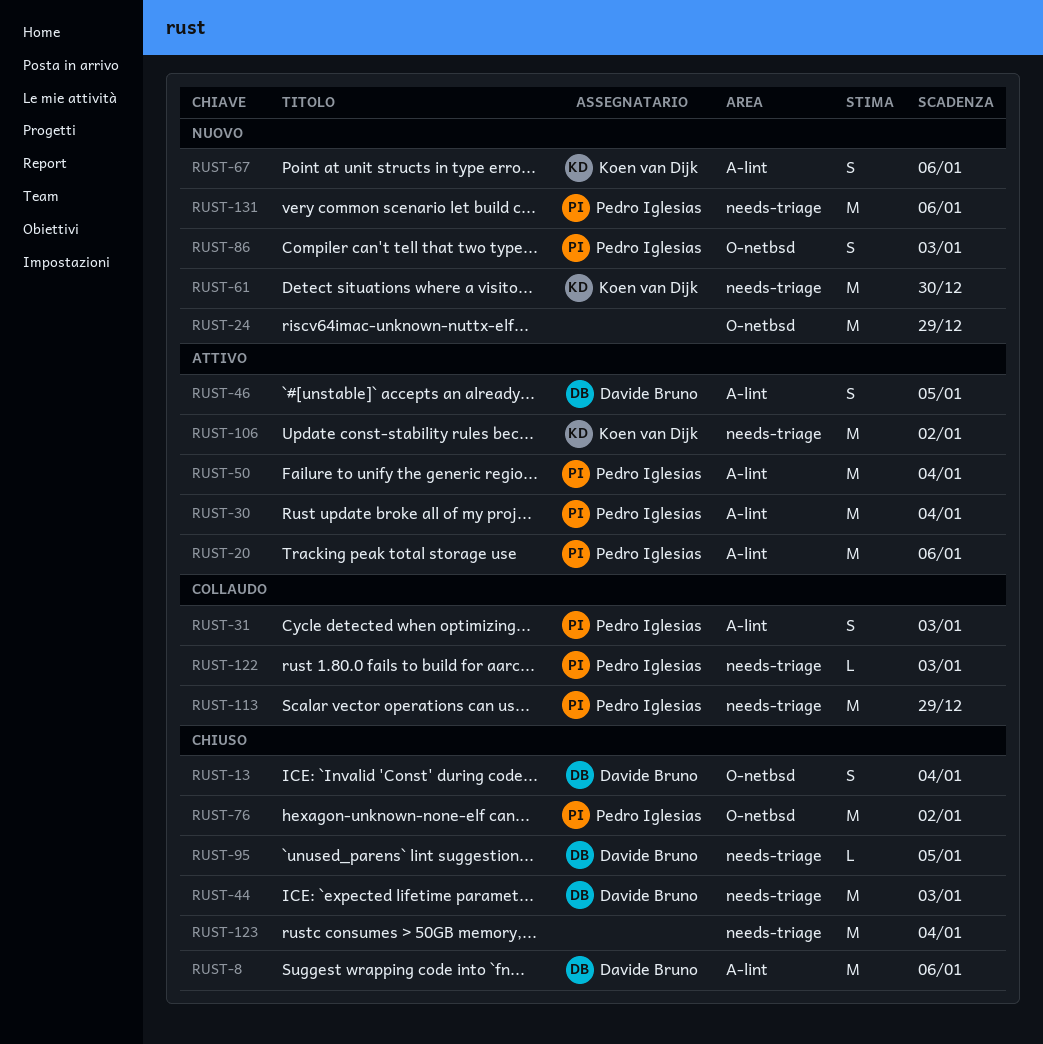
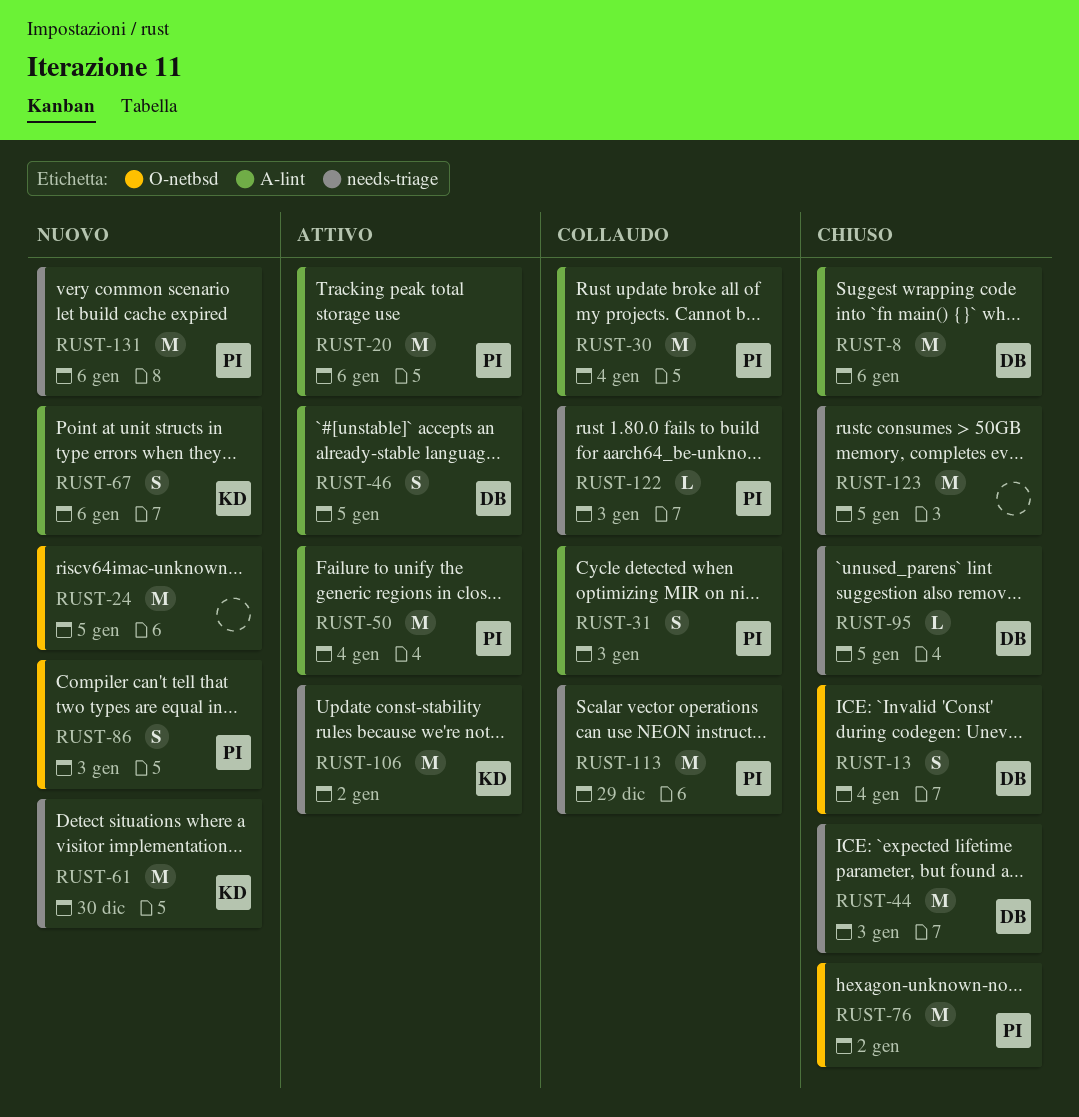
RUST-24, due: Dec 29 -> Jan 5
RUST-30, status: Attivo -> Collaudo
RUST-123, due: Jan 4 -> Jan 5

